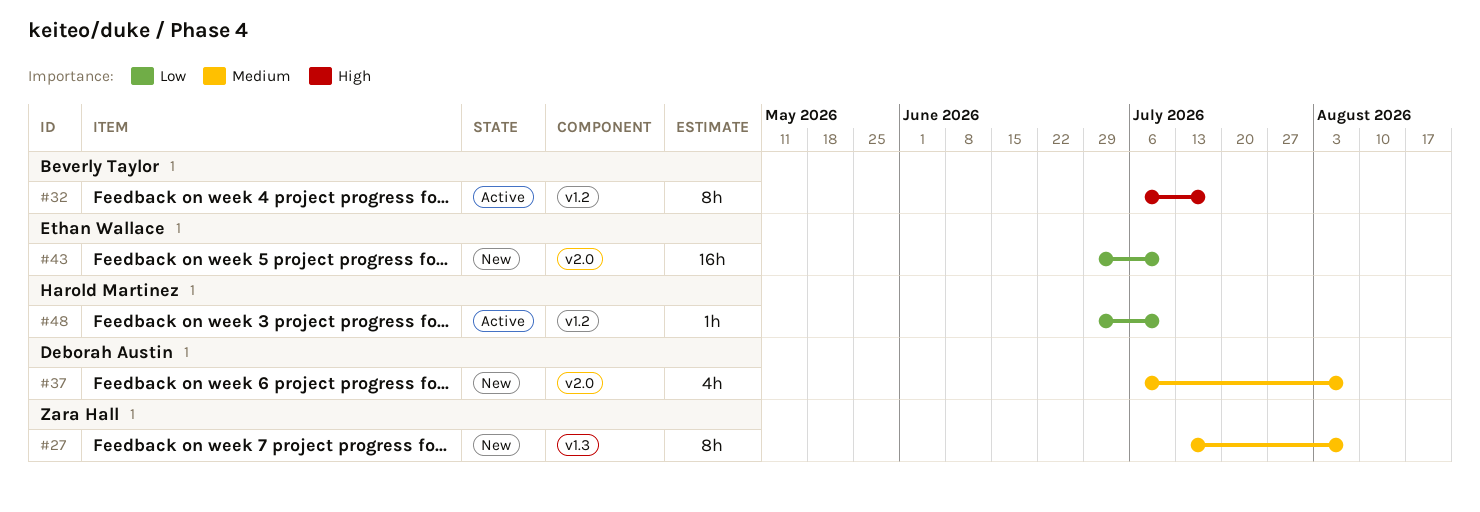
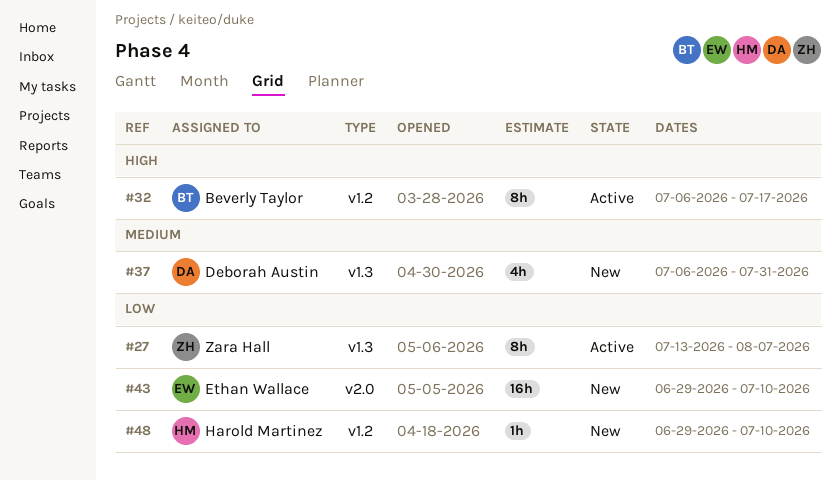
#27, status: New -> Active
#27, priority: Medium -> Low
#37, label: v2.0 -> v1.3
#37, due: Aug 7 -> Jul 31
#48, status: Active -> New

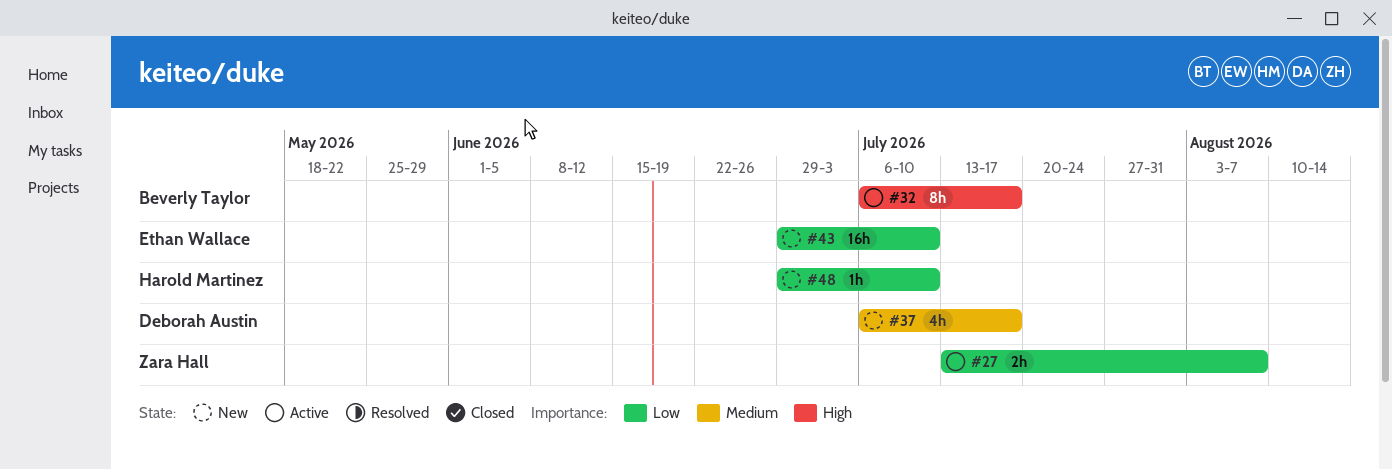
#27, estimate: 8h -> 2h
#37, due: Jul 31 -> Jul 17

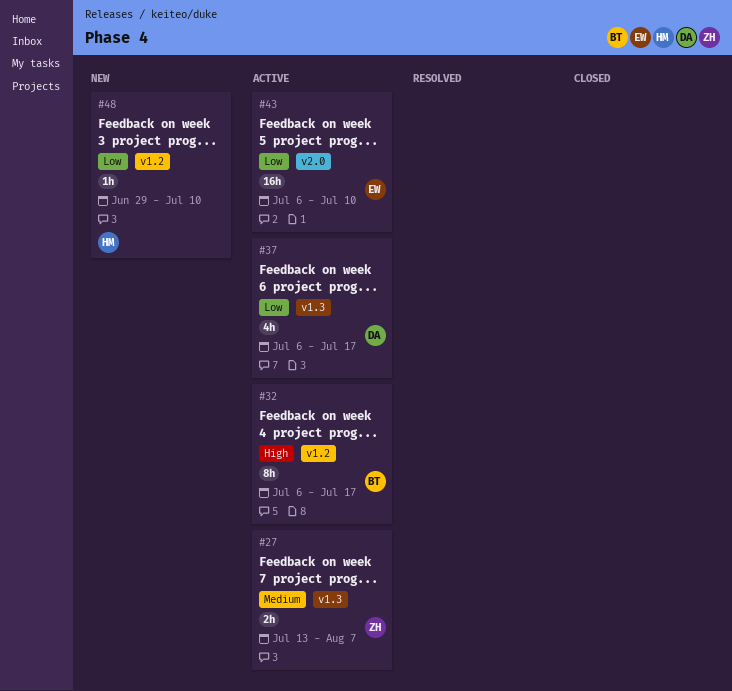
#27, priority: Low -> Medium
#37, status: New -> Active
#37, priority: Medium -> Low
#43, status: New -> Active
#43, start: Jun 29 -> Jul 6

